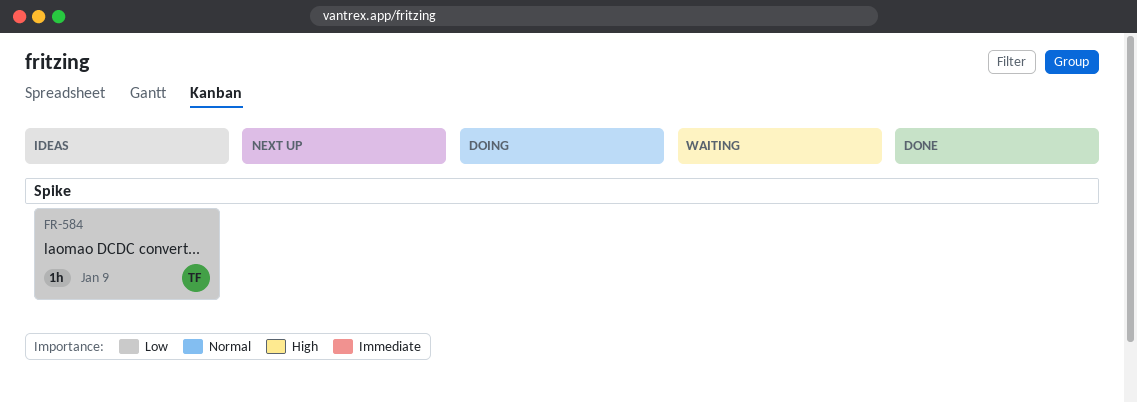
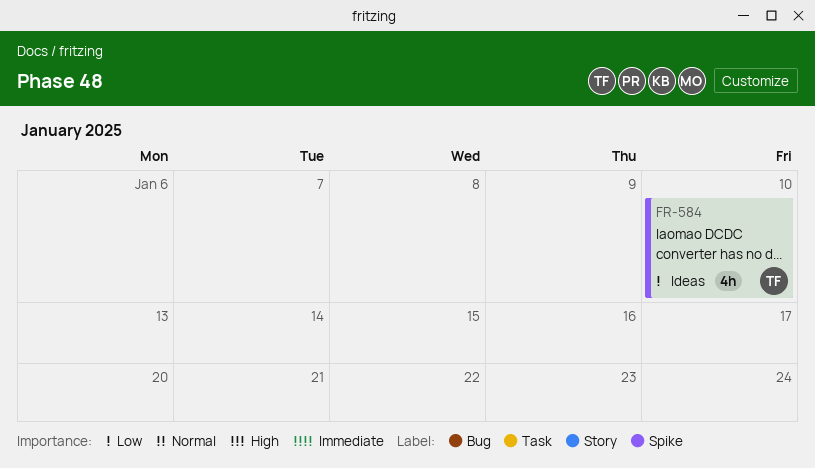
FR-584, estimate: 1h -> 4h
FR-584, due: Jan 9 -> Jan 10

